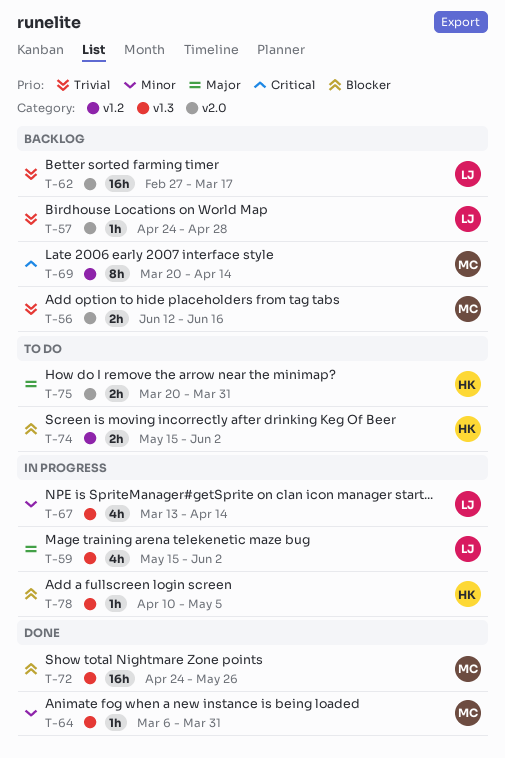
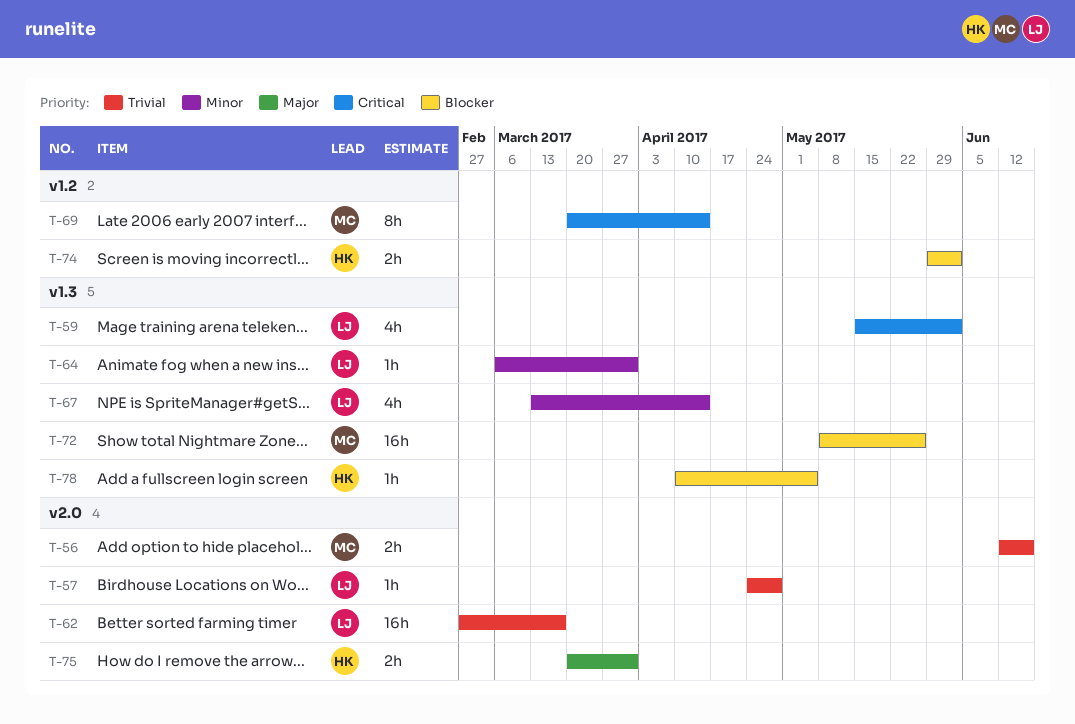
T-59, priority: Major -> Critical
T-64, owner: MC -> LJ
T-72, start: Apr 24 -> May 8
T-74, start: May 15 -> May 29

